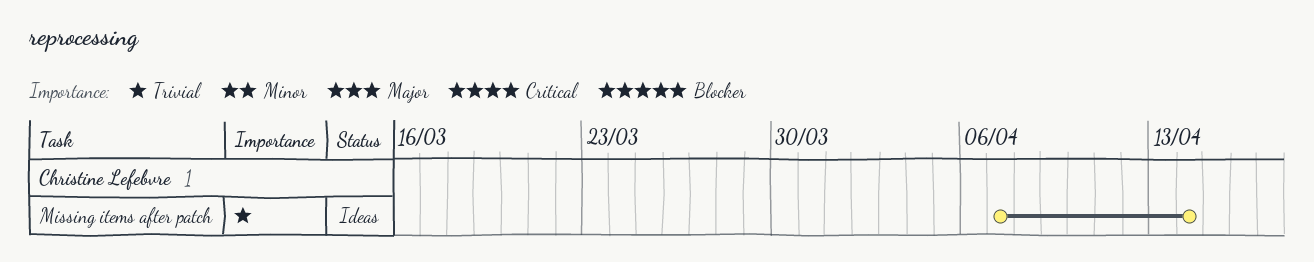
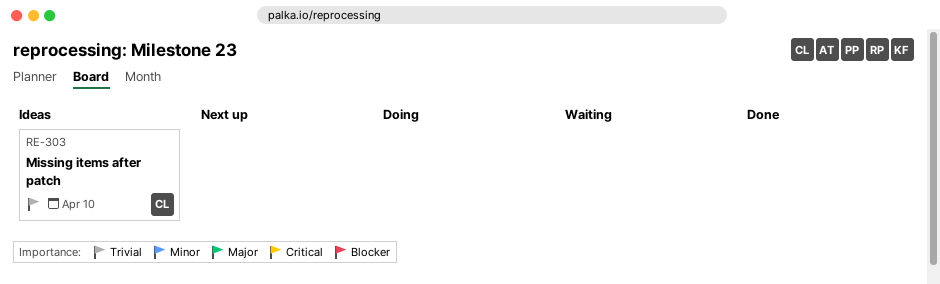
Missing items after patch, due: Apr 14 -> Apr 10

